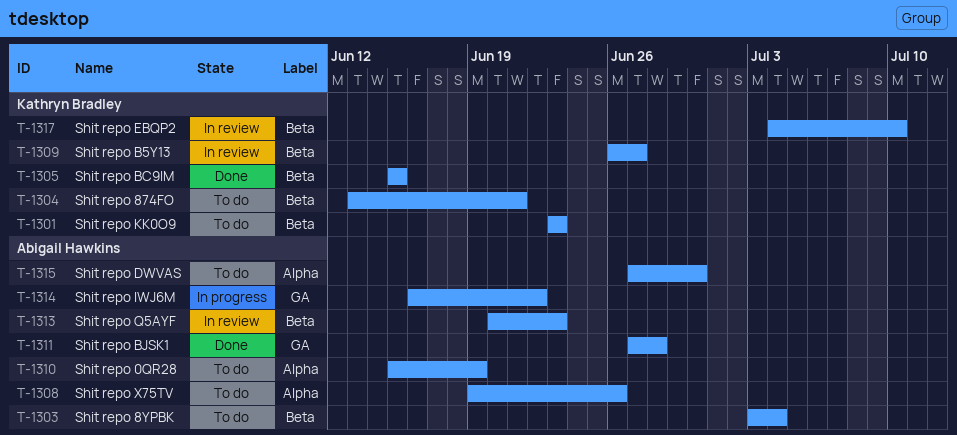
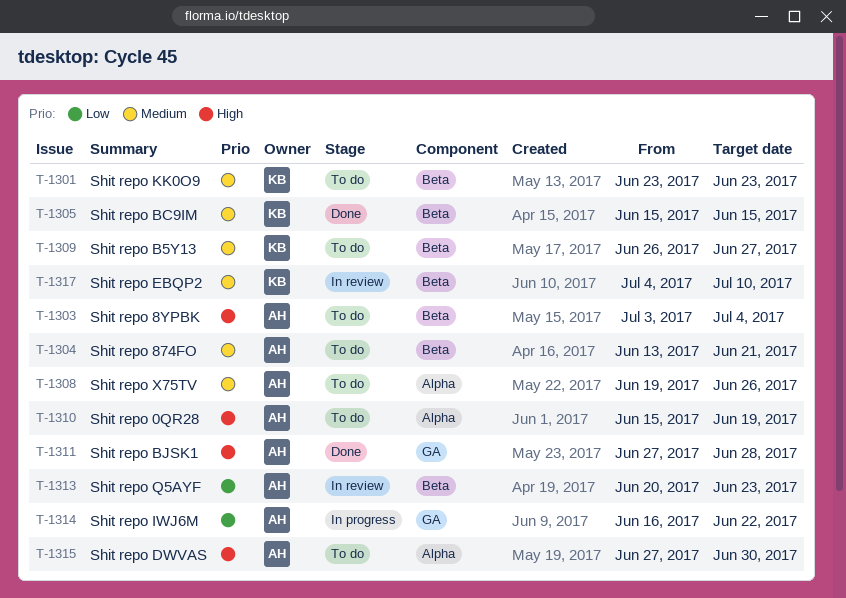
T-1304, owner: Kathryn Bradley -> Abigail Hawkins
T-1309, status: In review -> To do

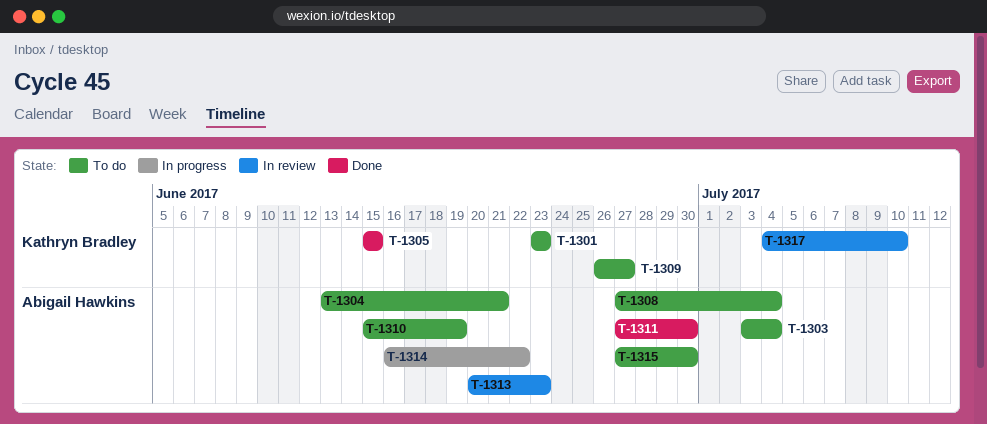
T-1308, start: Jun 19 -> Jun 27
T-1308, due: Jun 26 -> Jul 4
T-1311, due: Jun 28 -> Jun 30

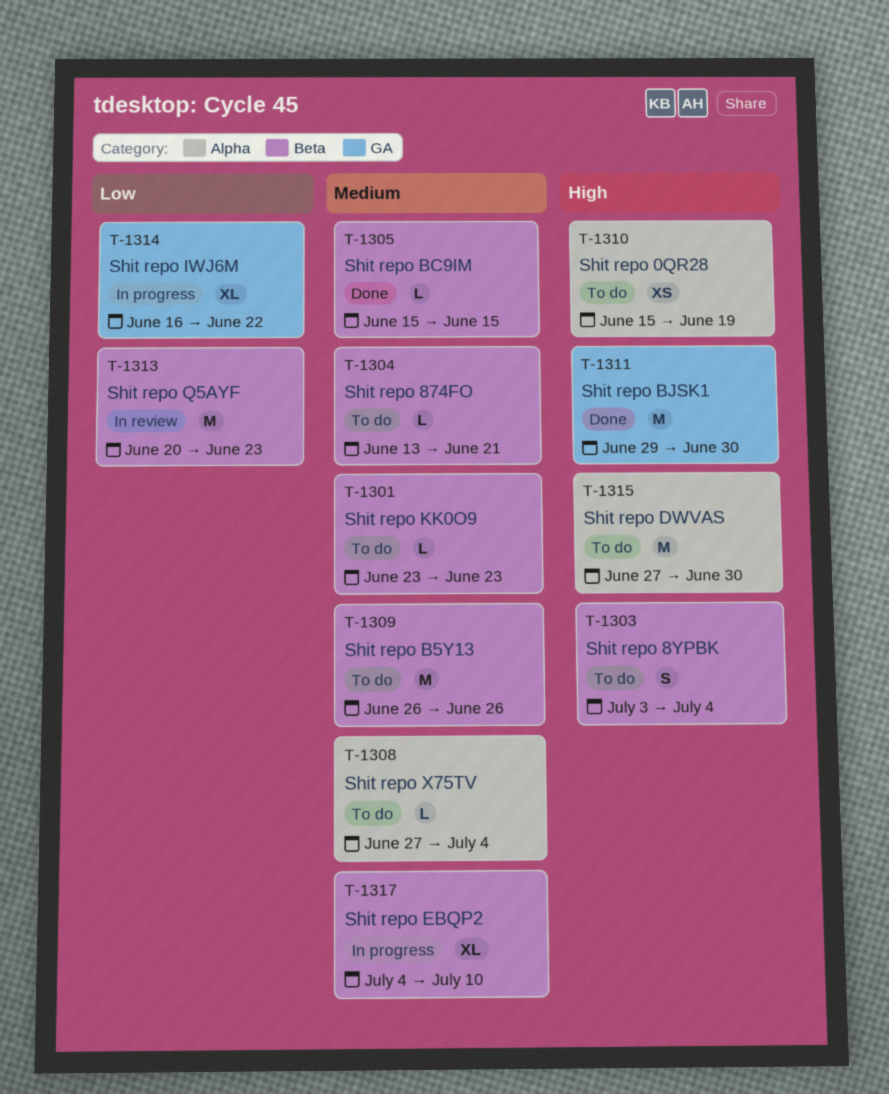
T-1309, due: Jun 27 -> Jun 26
T-1311, start: Jun 27 -> Jun 29
T-1317, status: In review -> In progress

